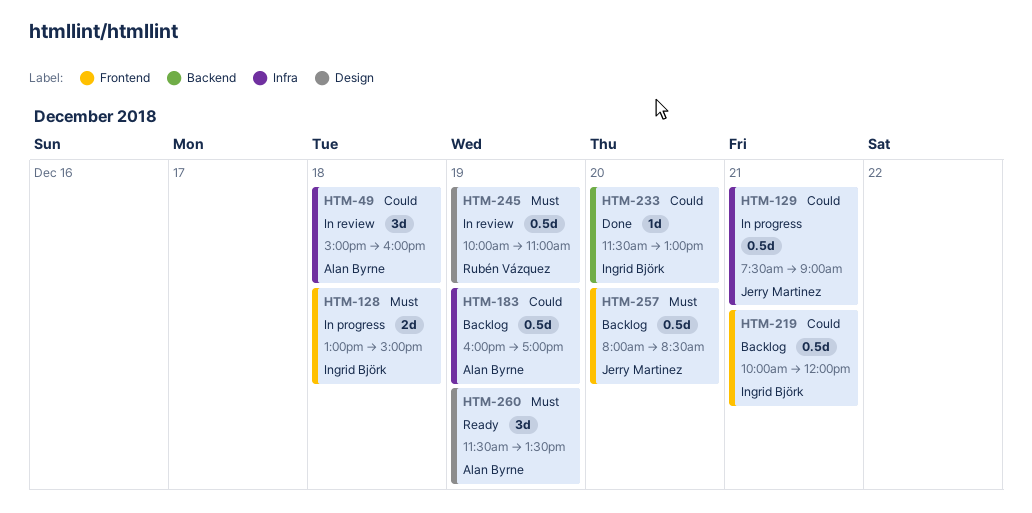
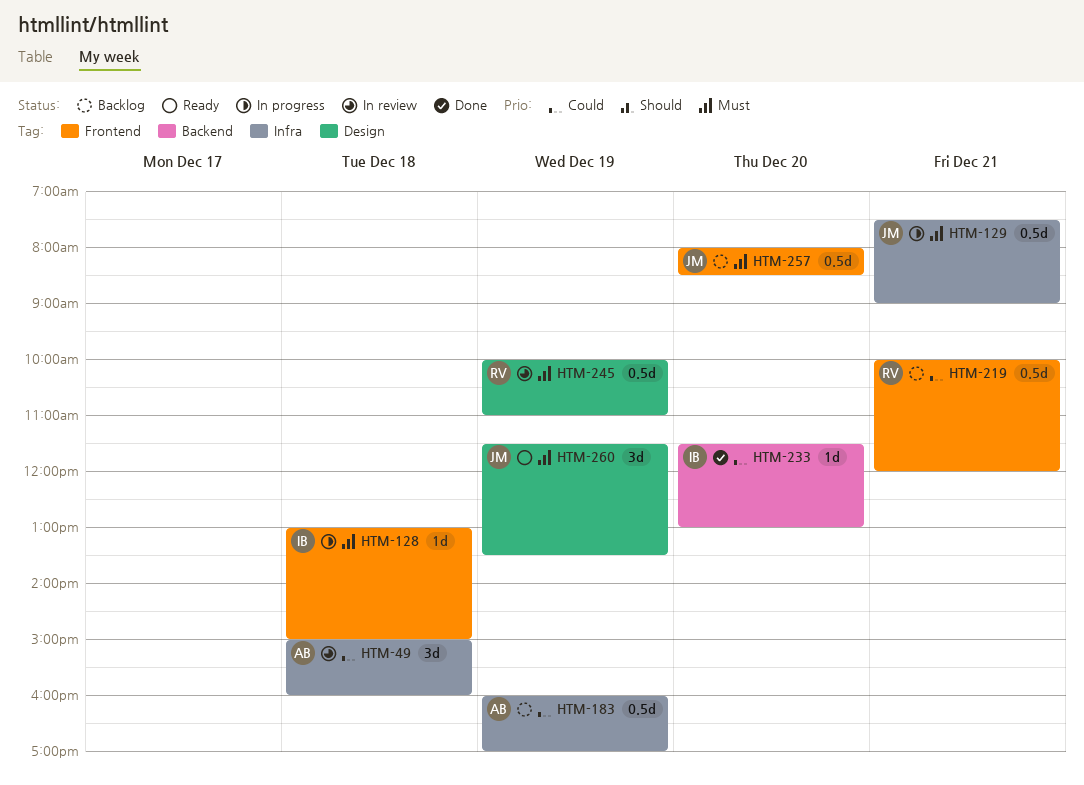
HTM-128, estimate: 2d -> 1d
HTM-129, priority: Could -> Must
HTM-219, owner: Ingrid Björk -> Rubén Vázquez
HTM-260, owner: Alan Byrne -> Jerry Martinez

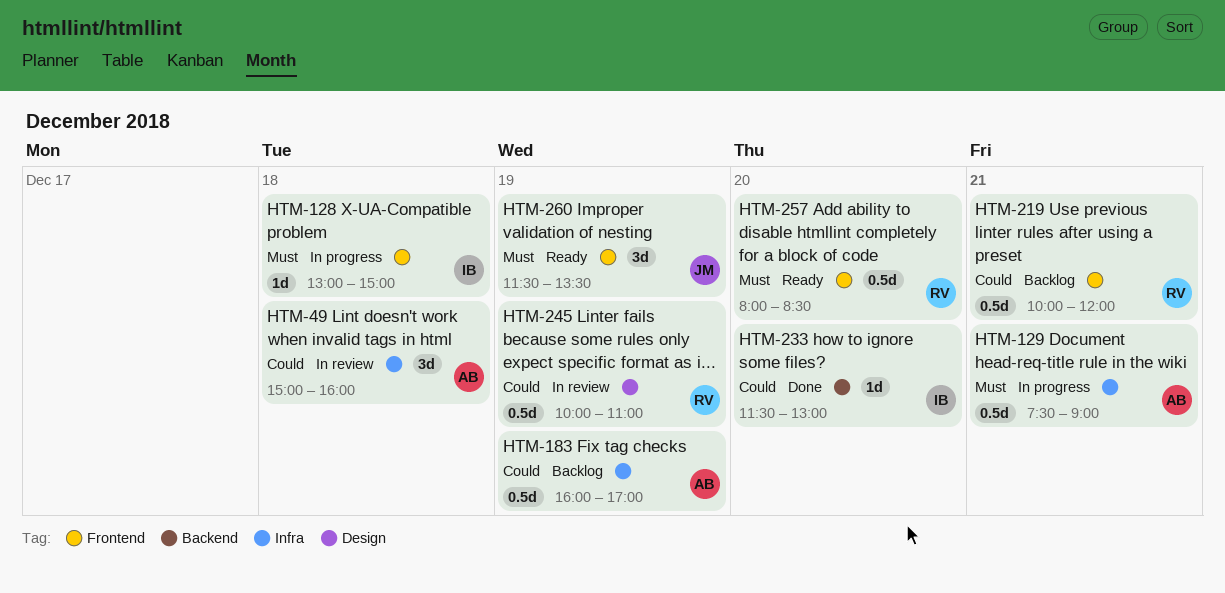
HTM-129, owner: JM -> AB
HTM-245, priority: Must -> Could
HTM-257, status: Backlog -> Ready
HTM-257, owner: JM -> RV
HTM-260, label: Design -> Frontend

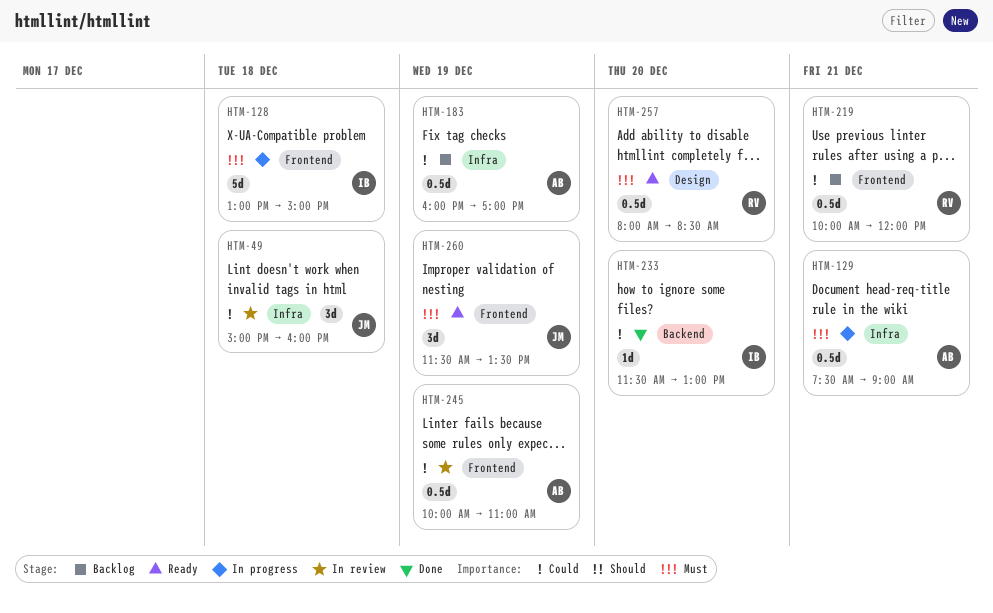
HTM-49, owner: AB -> JM
HTM-128, estimate: 1d -> 5d
HTM-245, owner: RV -> AB
HTM-245, label: Design -> Frontend
HTM-257, label: Frontend -> Design

